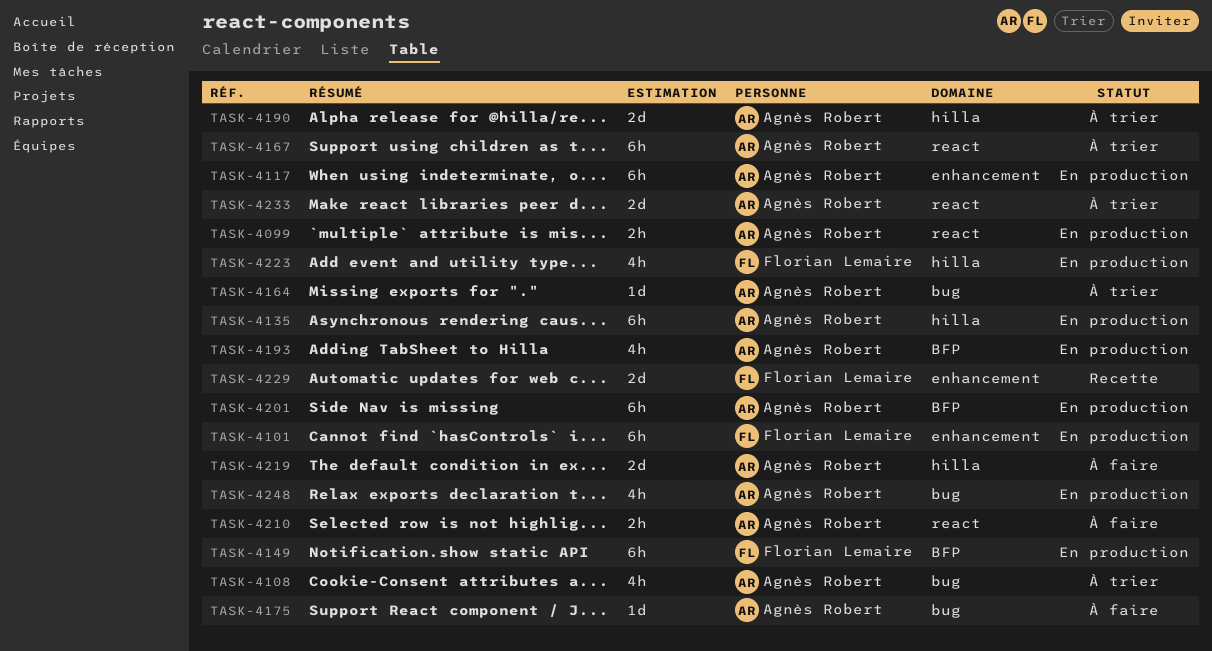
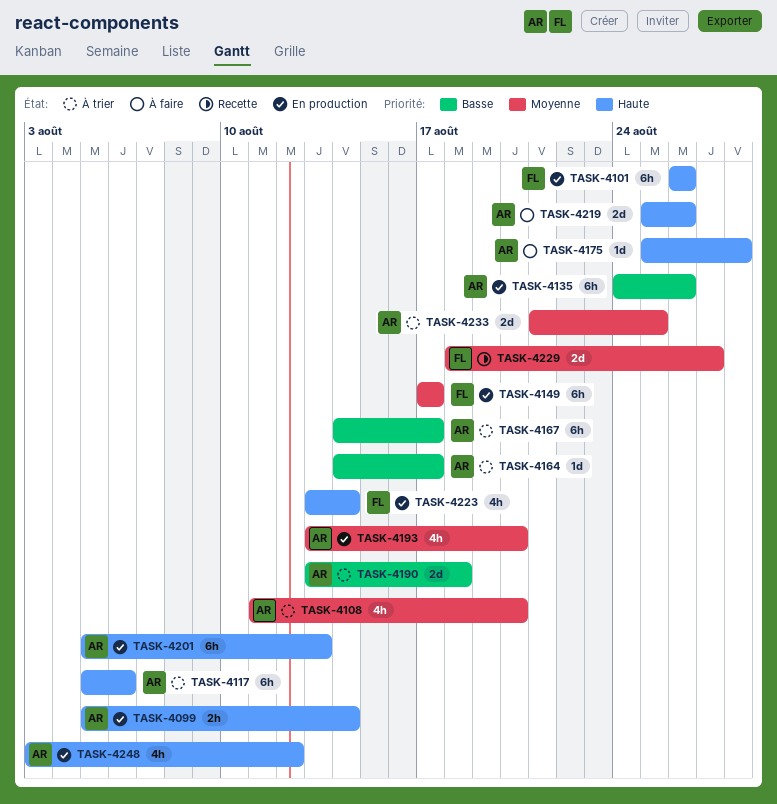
TASK-4117, status: En production -> À trier
TASK-4210: present -> none

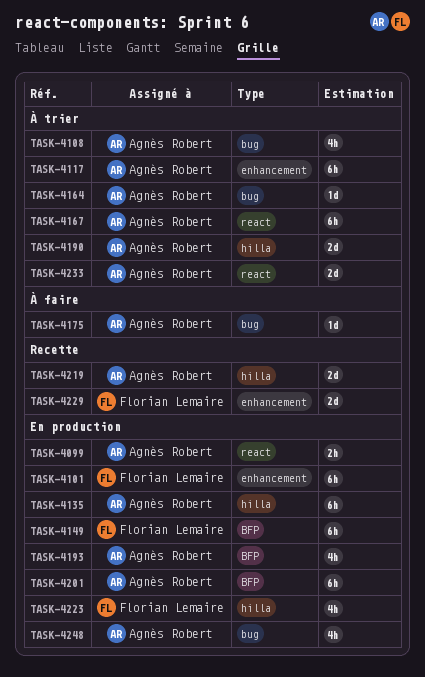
TASK-4219, status: À faire -> Recette

